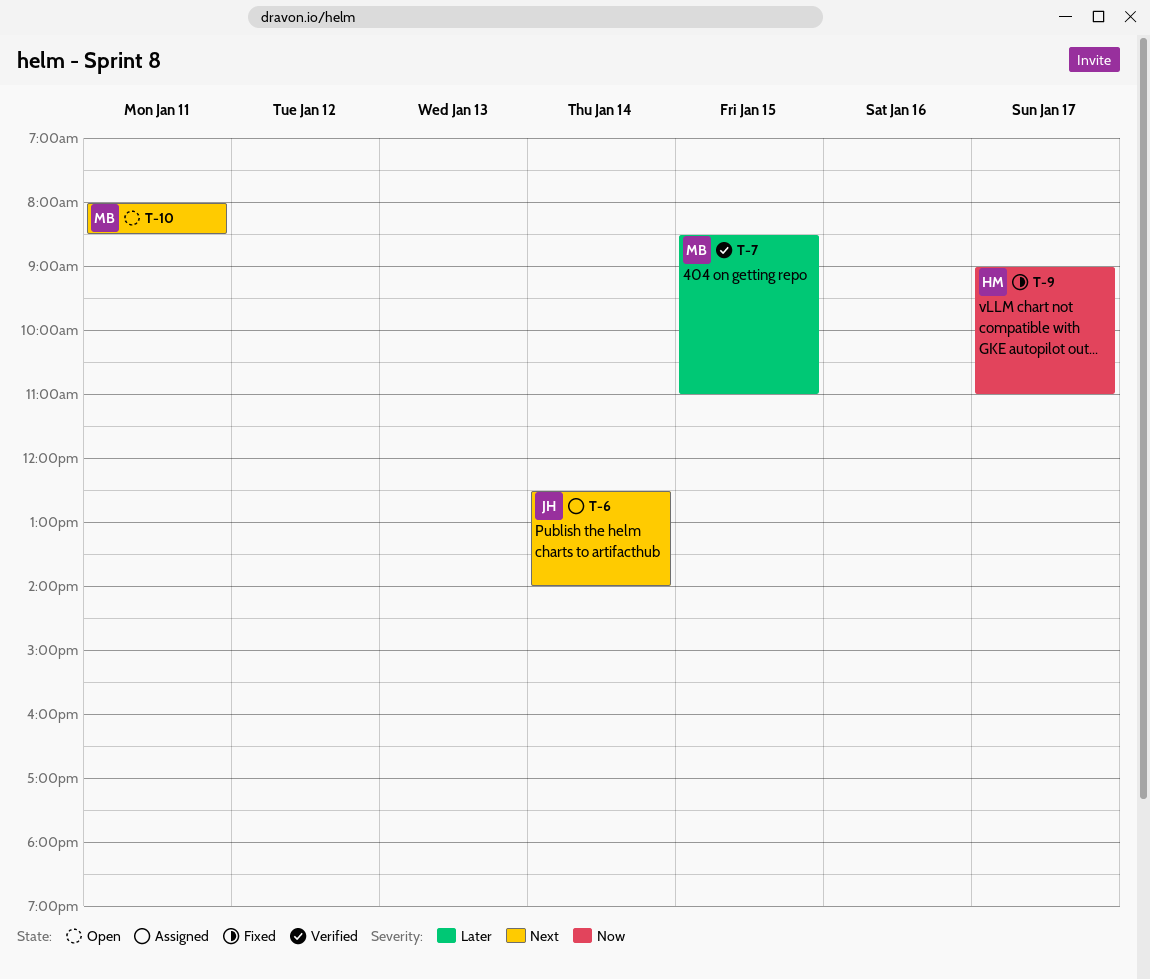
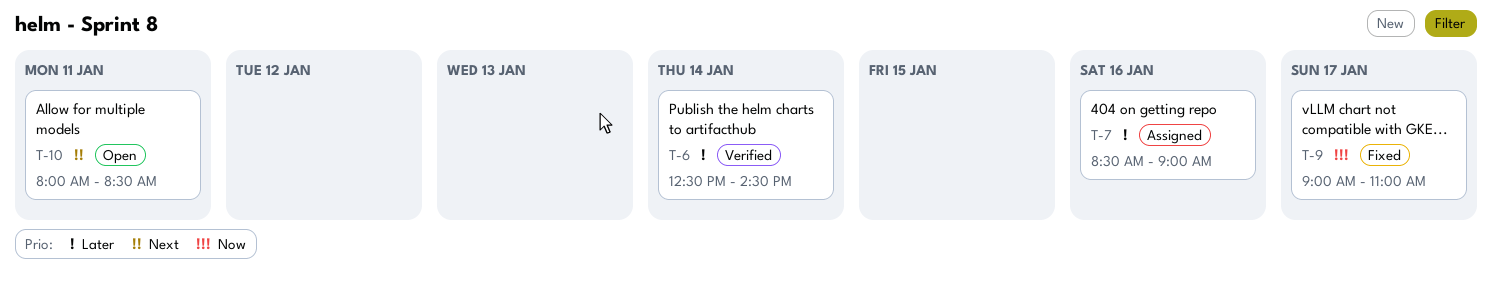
T-6, status: Assigned -> Verified
T-6, priority: Next -> Later
T-6, ends: 14:00 -> 14:30
T-7, status: Verified -> Assigned
T-7, day: Jan 15 -> Jan 16
T-7, ends: 11:00 -> 09:00

